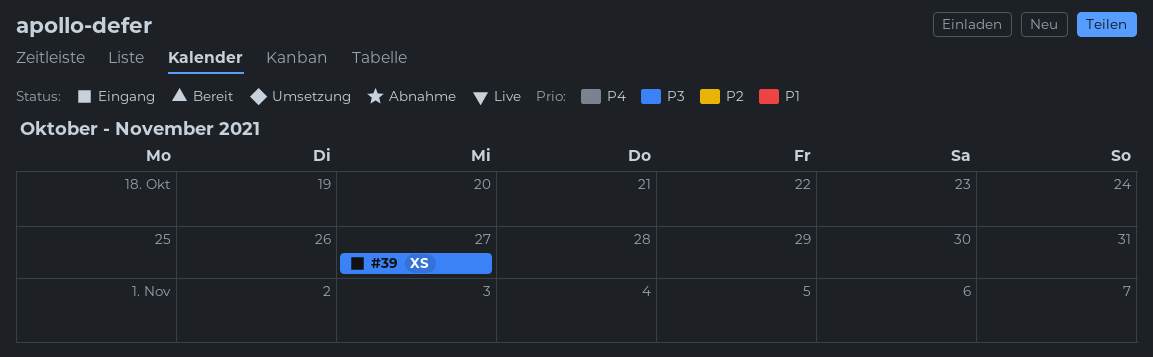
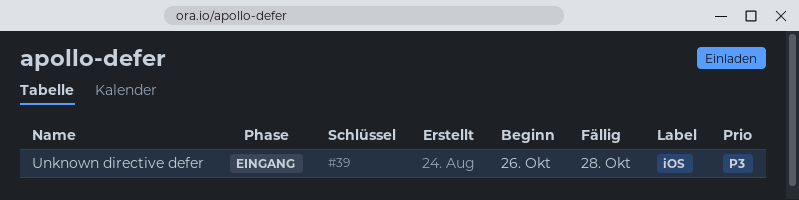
#39, start: Oct 27 -> Oct 26
#39, due: Oct 27 -> Oct 28

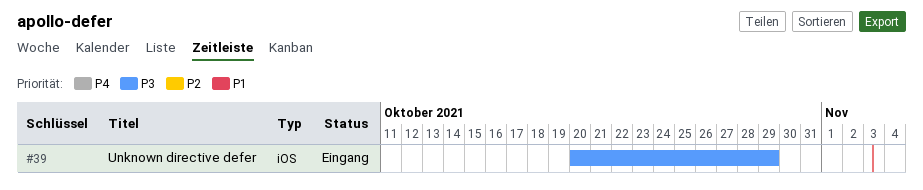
#39, start: Oct 26 -> Oct 20
#39, due: Oct 28 -> Oct 29

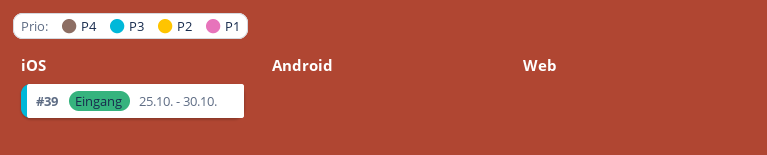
#39, start: Oct 20 -> Oct 25
#39, due: Oct 29 -> Oct 30

